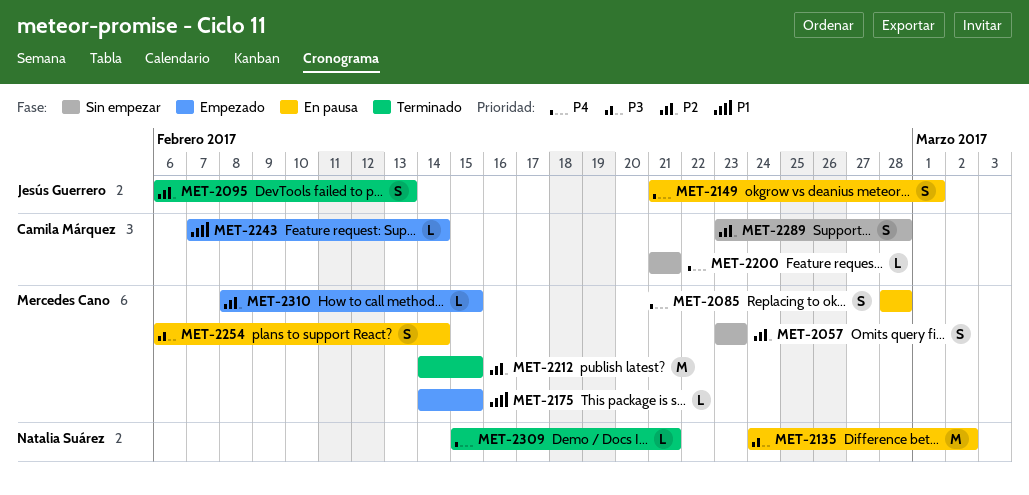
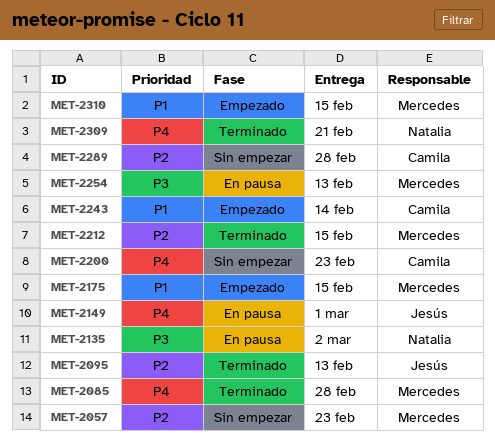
MET-2085, status: En pausa -> Terminado
MET-2200, due: Feb 21 -> Feb 23
MET-2254, due: Feb 14 -> Feb 13
MET-2310, priority: P2 -> P1

